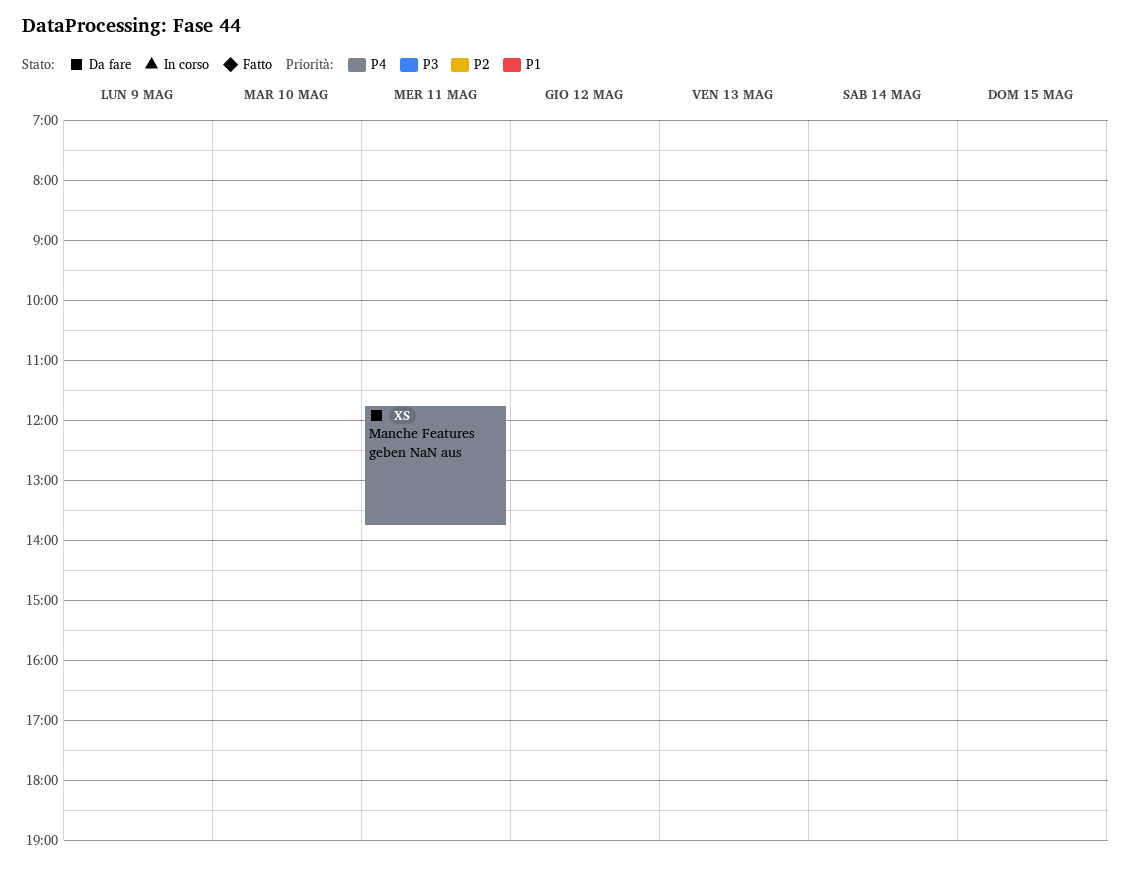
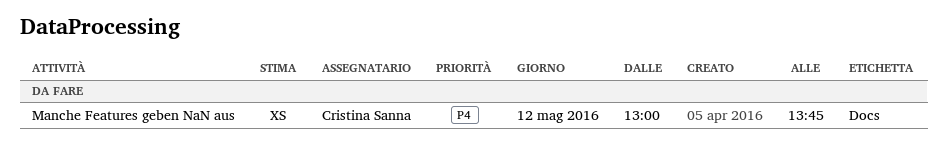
Manche Features geben NaN aus, day: May 11 -> May 12
Manche Features geben NaN aus, begins: 11:45 -> 13:00

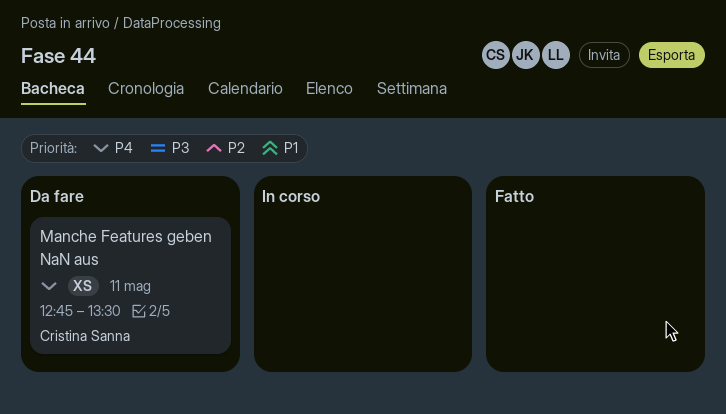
Manche Features geben NaN aus, day: May 12 -> May 11
Manche Features geben NaN aus, begins: 13:00 -> 12:45
Manche Features geben NaN aus, ends: 13:45 -> 13:30

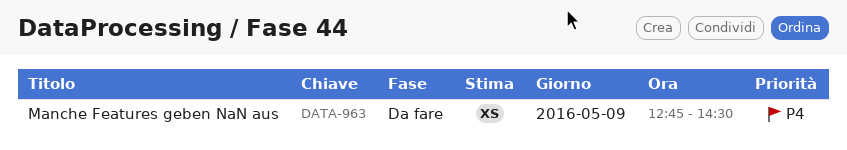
Manche Features geben NaN aus, day: May 11 -> May 9
Manche Features geben NaN aus, ends: 13:30 -> 14:30

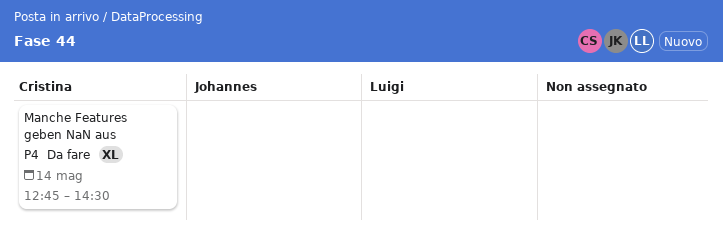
Manche Features geben NaN aus, estimate: XS -> XL
Manche Features geben NaN aus, day: May 9 -> May 14

